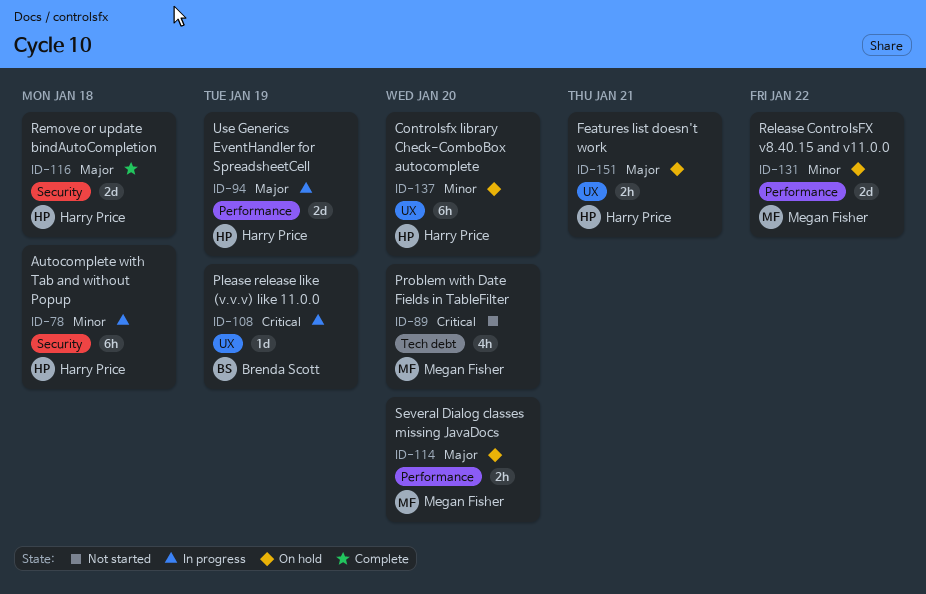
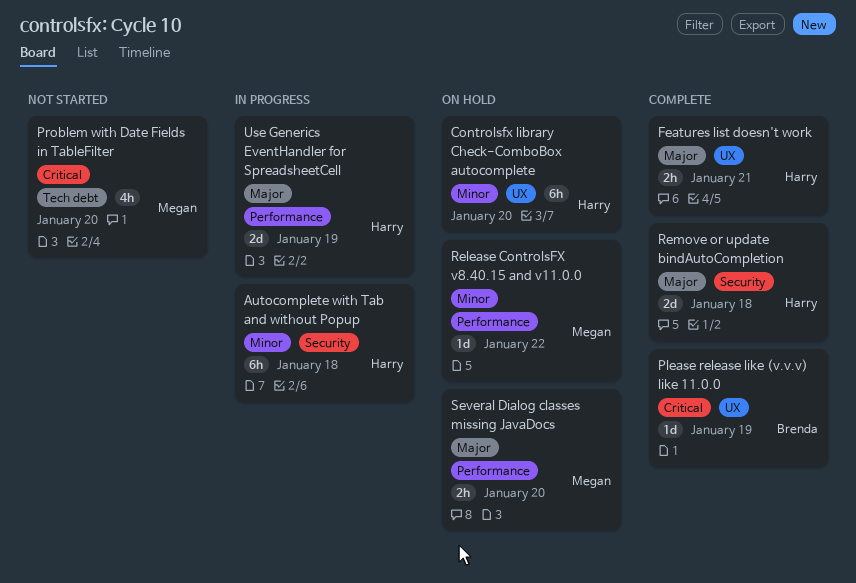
Features list doesn't work, status: On hold -> Complete
Please release like (v.v.v) like 11.0.0, status: In progress -> Complete
Release ControlsFX v8.40.15 and v11.0.0, estimate: 2d -> 1d

